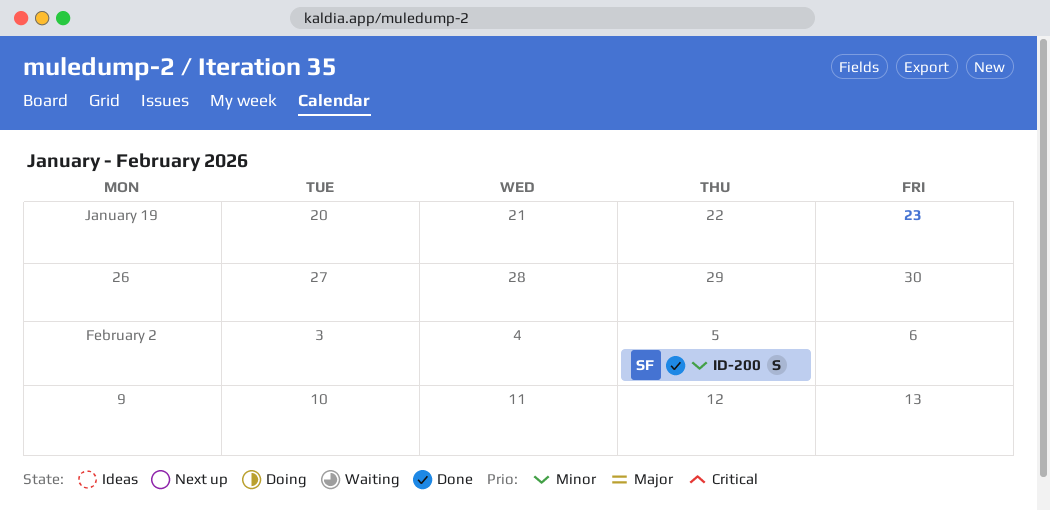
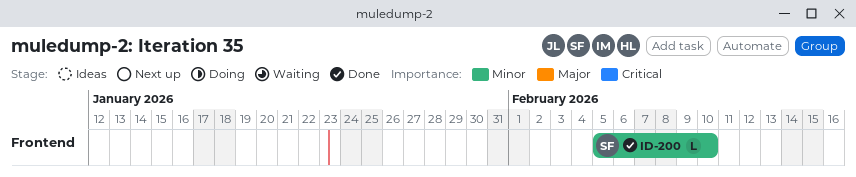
ID-200, estimate: S -> L
ID-200, due: Feb 5 -> Feb 10

